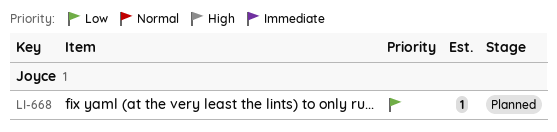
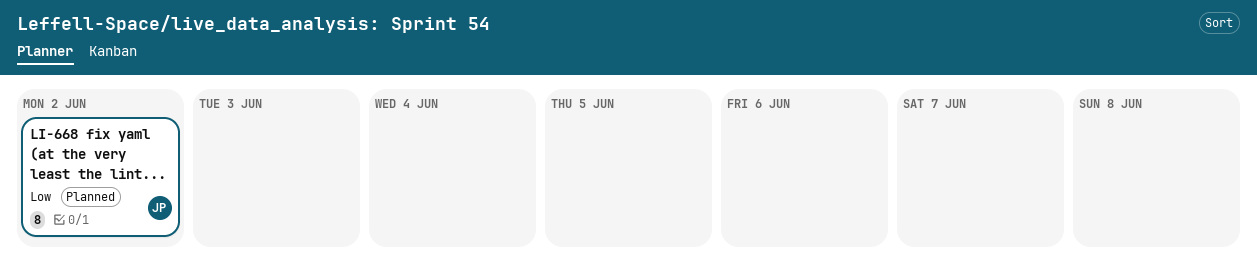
LI-668, estimate: 1 -> 8

